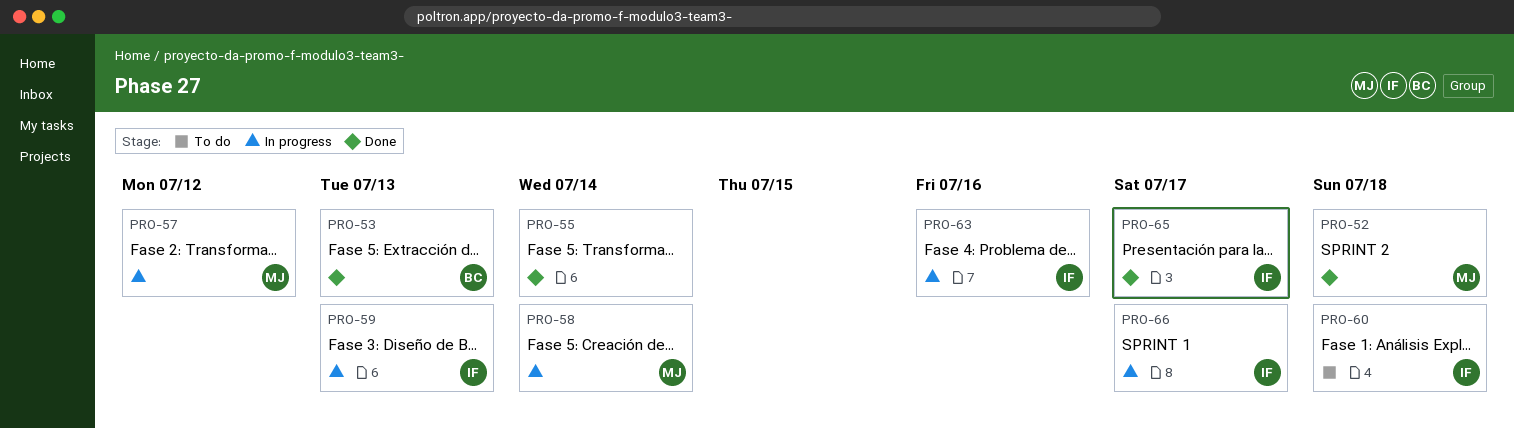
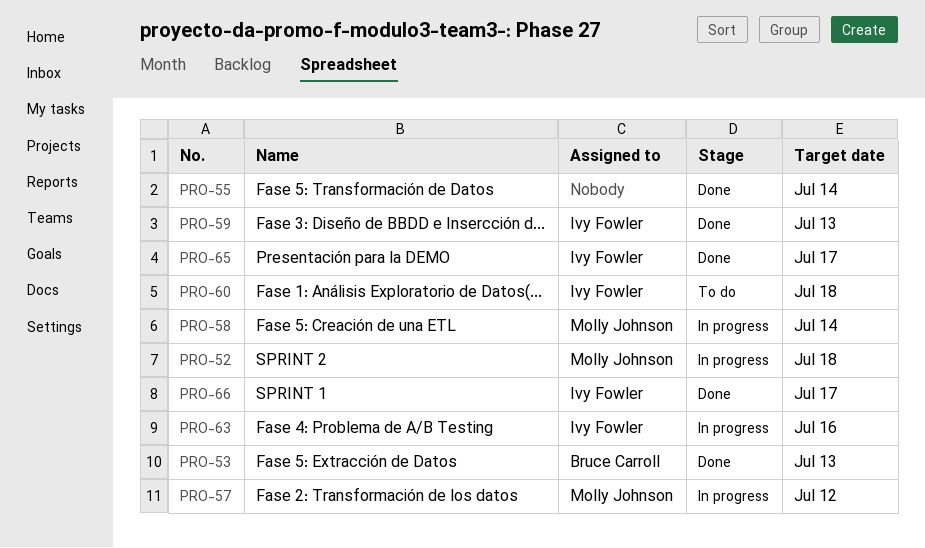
PRO-52, status: Done -> In progress
PRO-59, status: In progress -> Done
PRO-66, status: In progress -> Done

